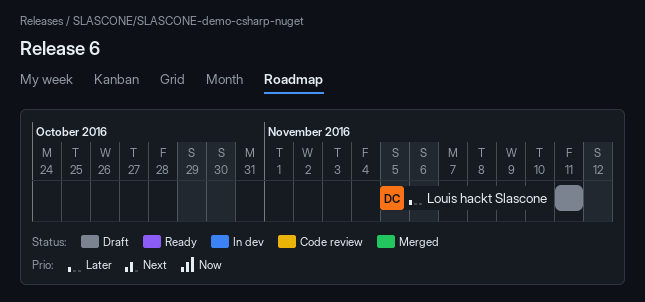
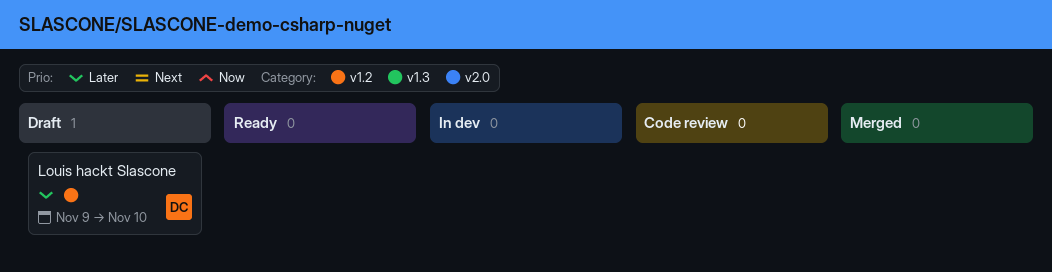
Louis hackt Slascone, start: Nov 11 -> Nov 9
Louis hackt Slascone, due: Nov 11 -> Nov 10

